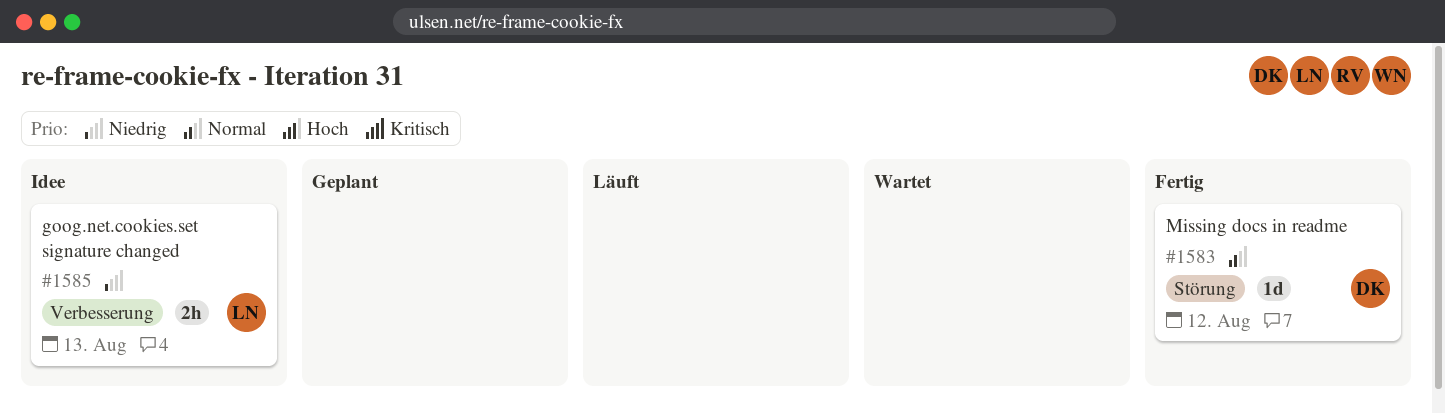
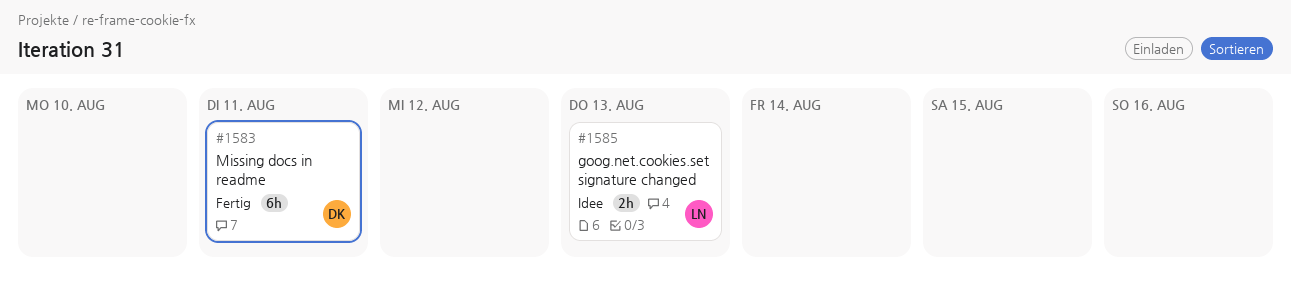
#1583, estimate: 1d -> 6h
#1583, due: Aug 12 -> Aug 11

